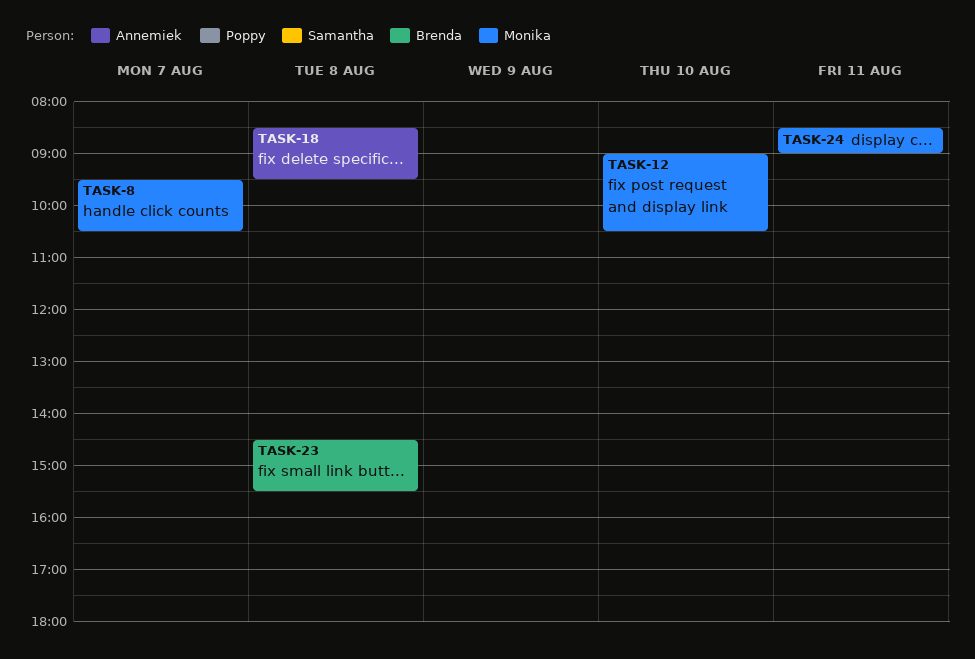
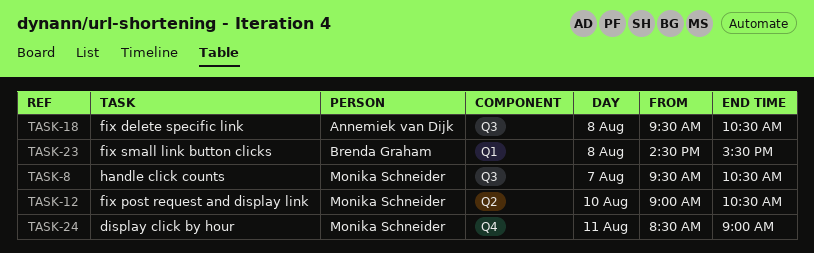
TASK-18, begins: 08:30 -> 09:30
TASK-18, ends: 09:30 -> 10:30

